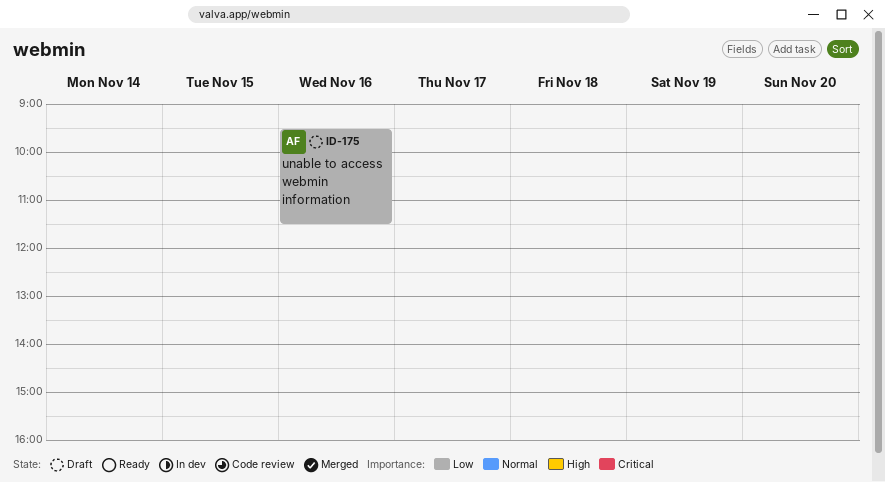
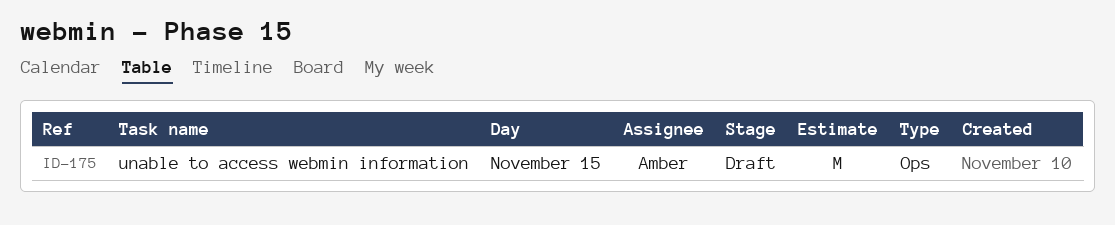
ID-175, day: Nov 16 -> Nov 15

